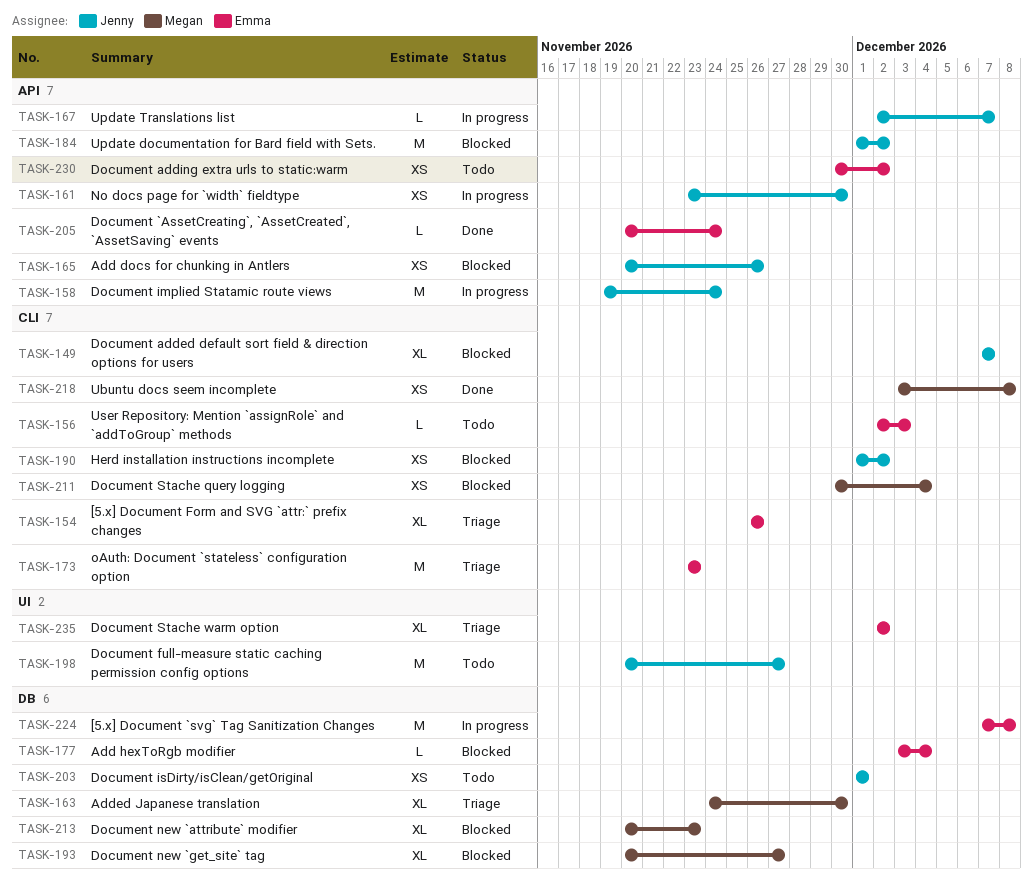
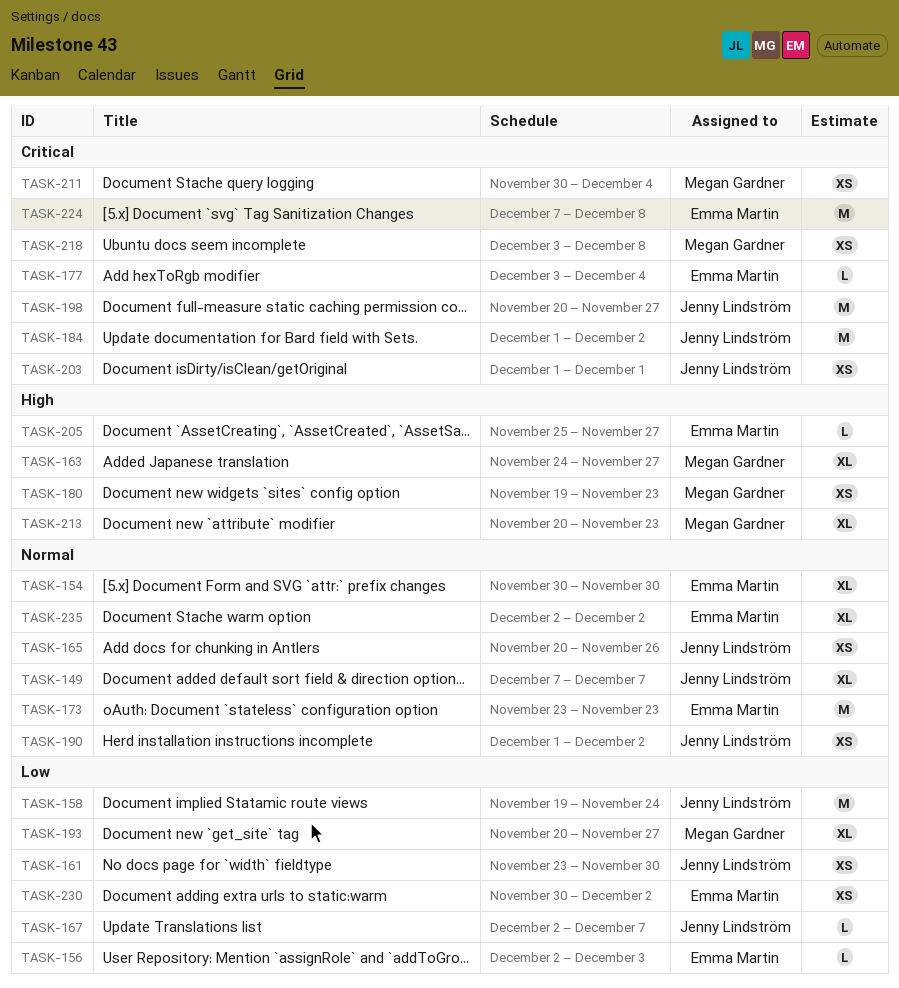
TASK-154, start: Nov 26 -> Nov 30
TASK-154, due: Nov 26 -> Nov 30
TASK-163, due: Nov 30 -> Nov 27
TASK-180: none -> present
TASK-205, start: Nov 20 -> Nov 25
TASK-205, due: Nov 24 -> Nov 27

